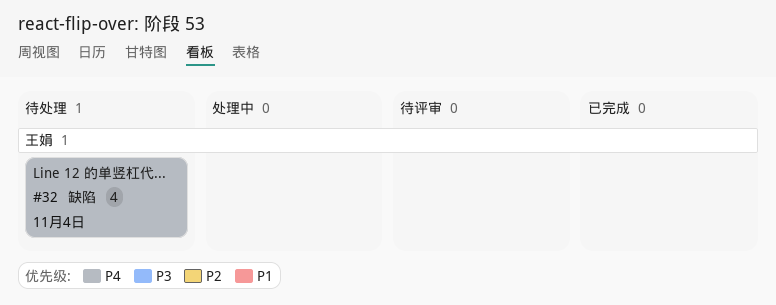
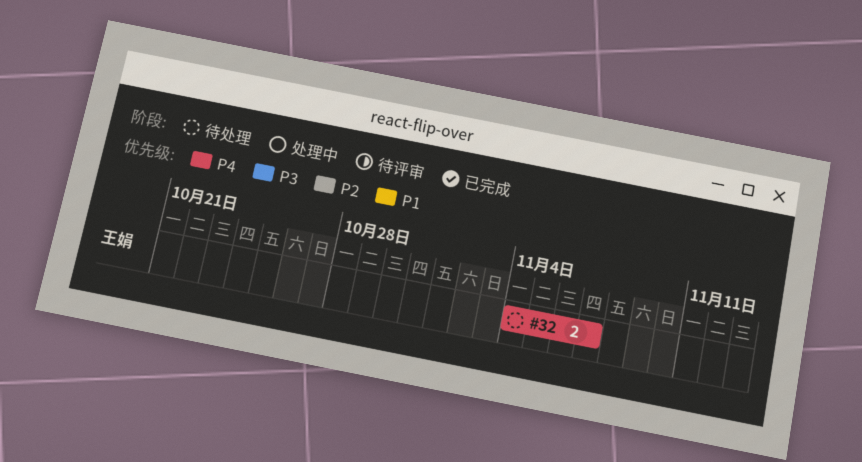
#32, estimate: 4 -> 2
#32, due: Nov 4 -> Nov 7

